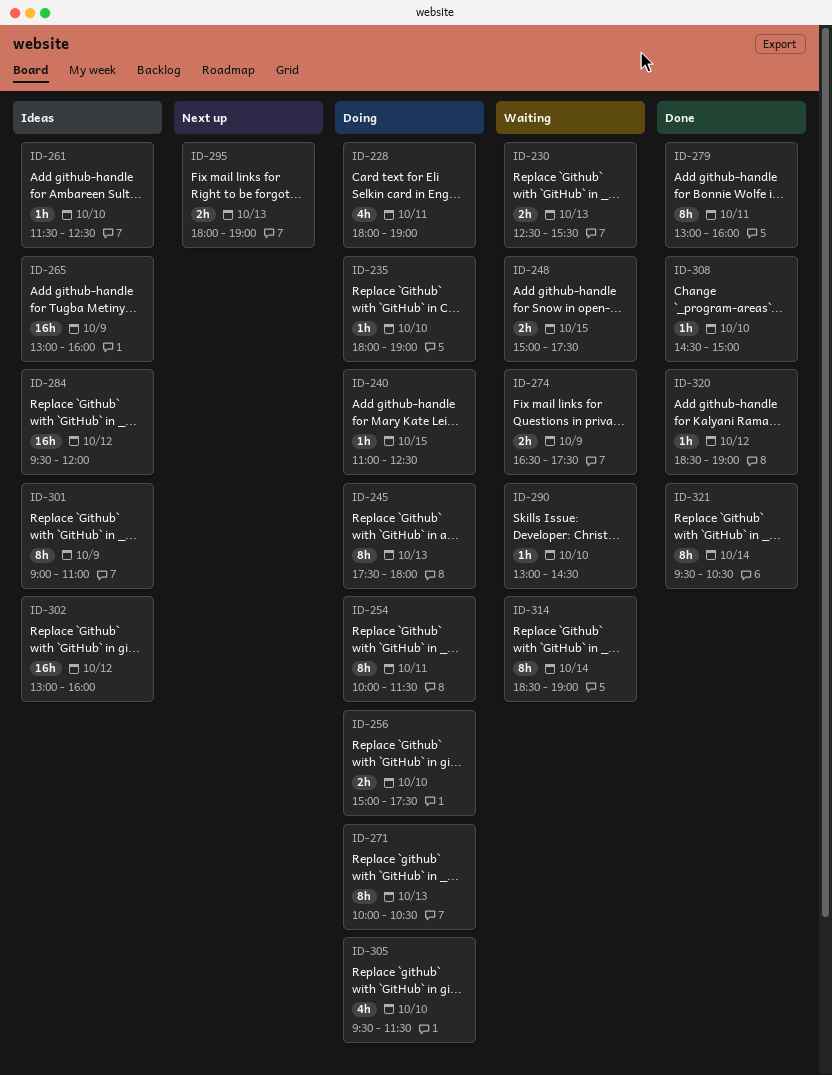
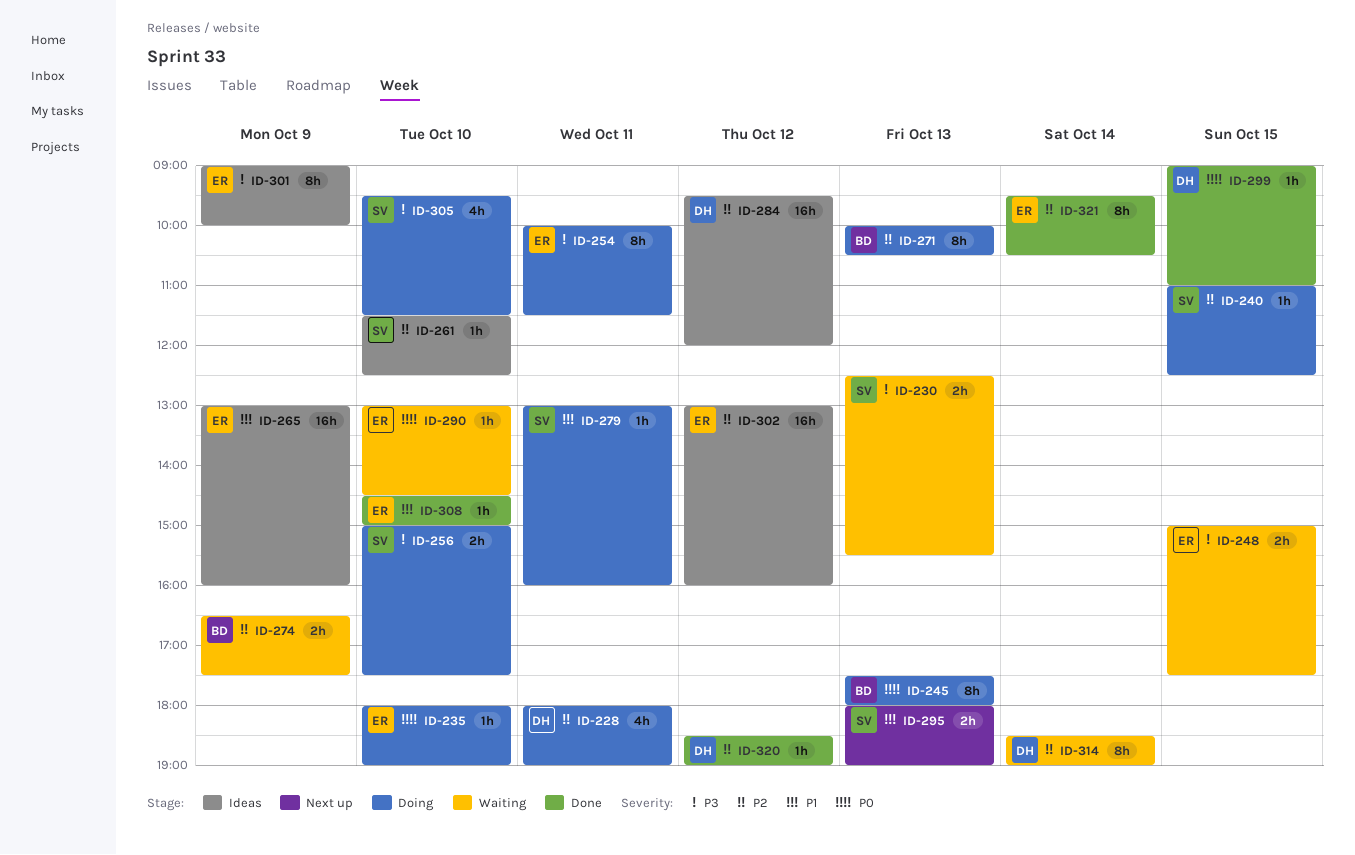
ID-279, status: Done -> Doing
ID-279, estimate: 8h -> 1h
ID-299: none -> present
ID-301, ends: 11:00 -> 10:00

